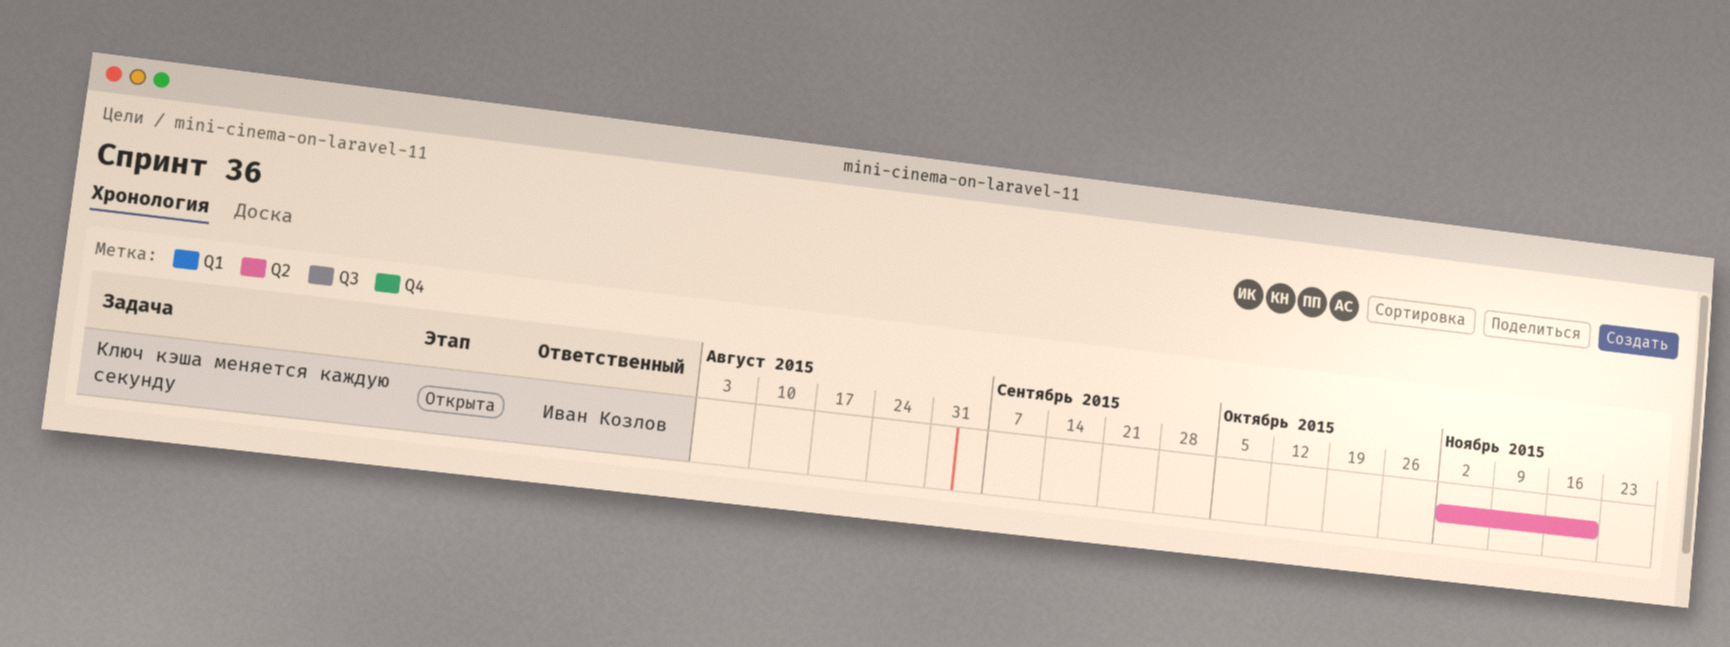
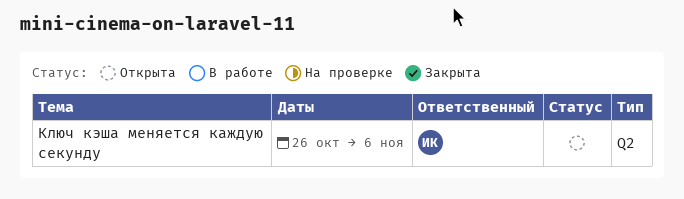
Ключ кэша меняется каждую секунду, start: Nov 2 -> Oct 26
Ключ кэша меняется каждую секунду, due: Nov 20 -> Nov 6

